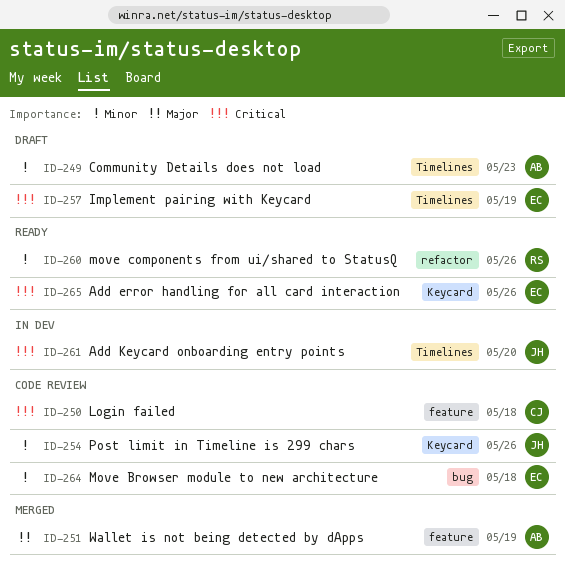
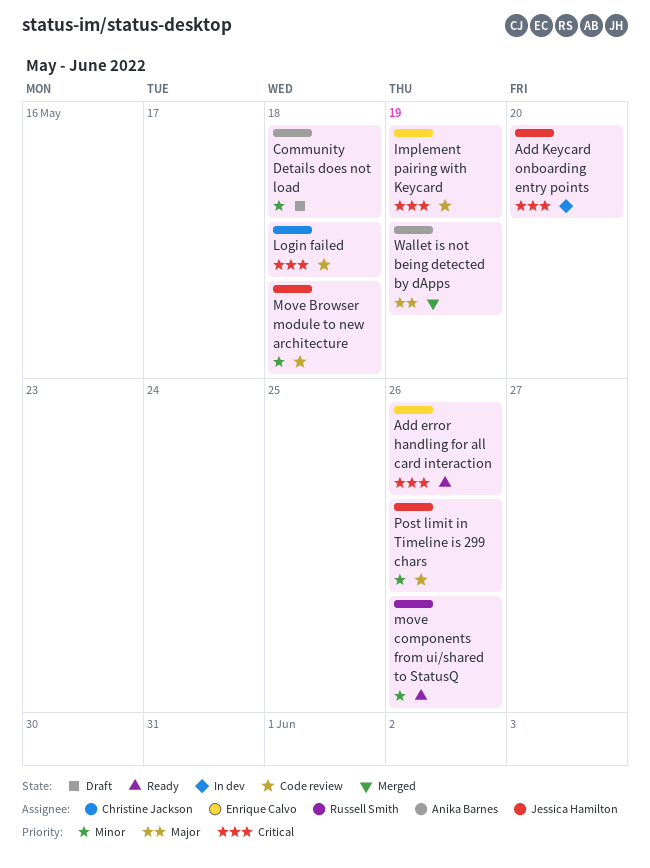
Community Details does not load, due: May 23 -> May 18
Implement pairing with Keycard, status: Draft -> Code review
Move Browser module to new architecture, owner: Enrique Calvo -> Jessica Hamilton

